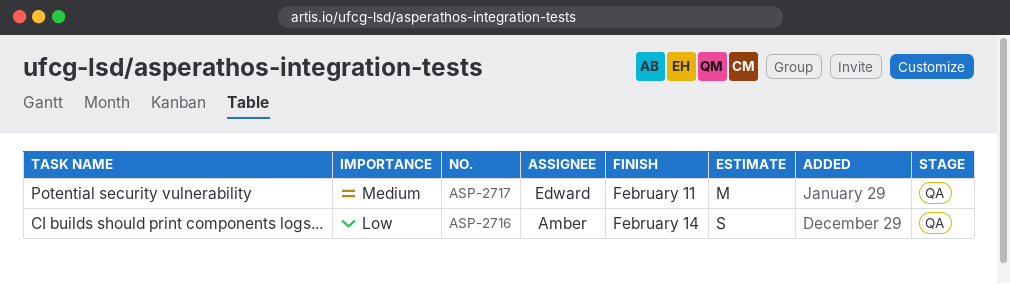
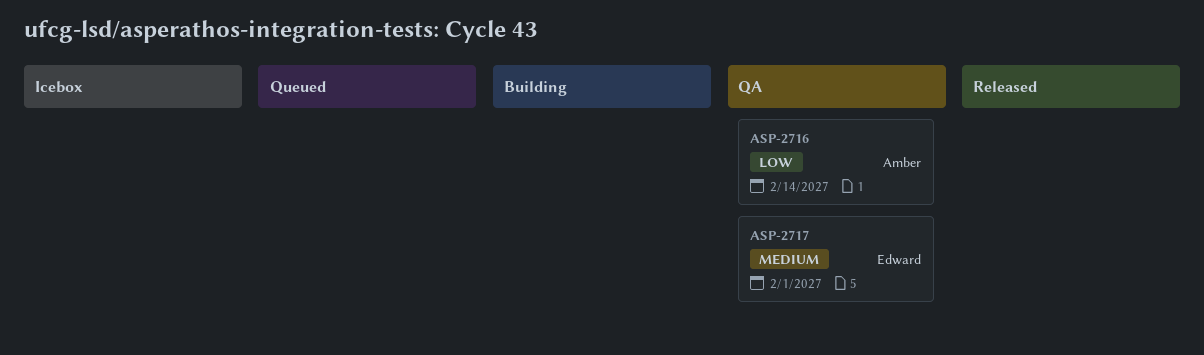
ASP-2717, due: Feb 11 -> Feb 1

